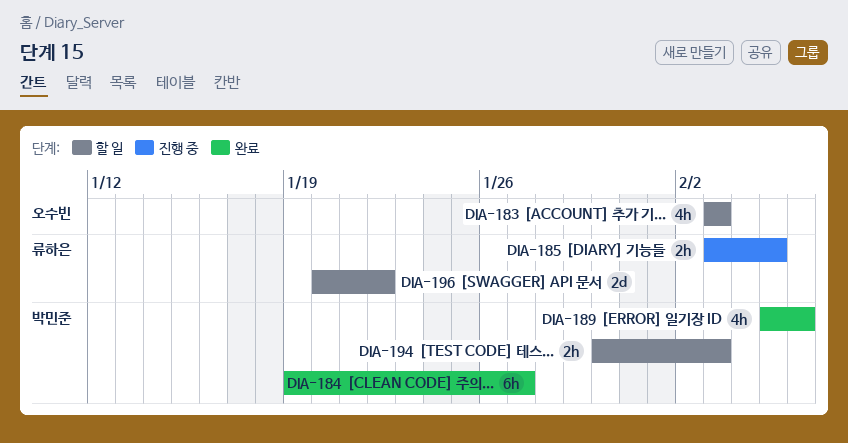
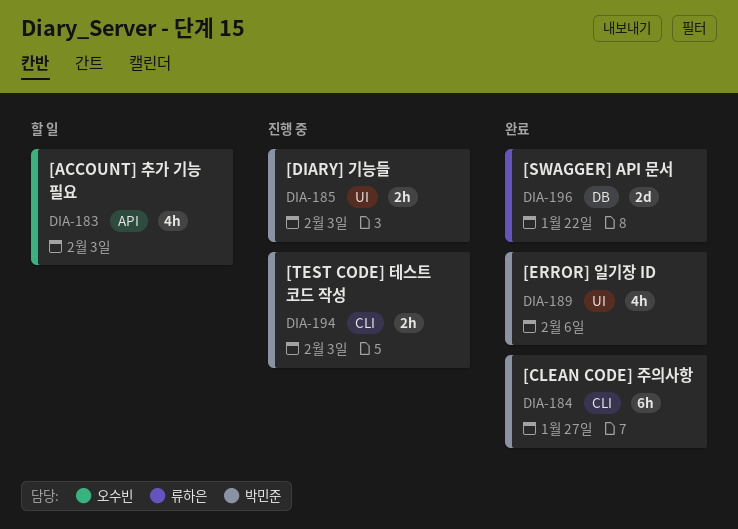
DIA-185, owner: 류하은 -> 박민준
DIA-185, due: Feb 5 -> Feb 3
DIA-194, status: 할 일 -> 진행 중
DIA-196, status: 할 일 -> 완료

